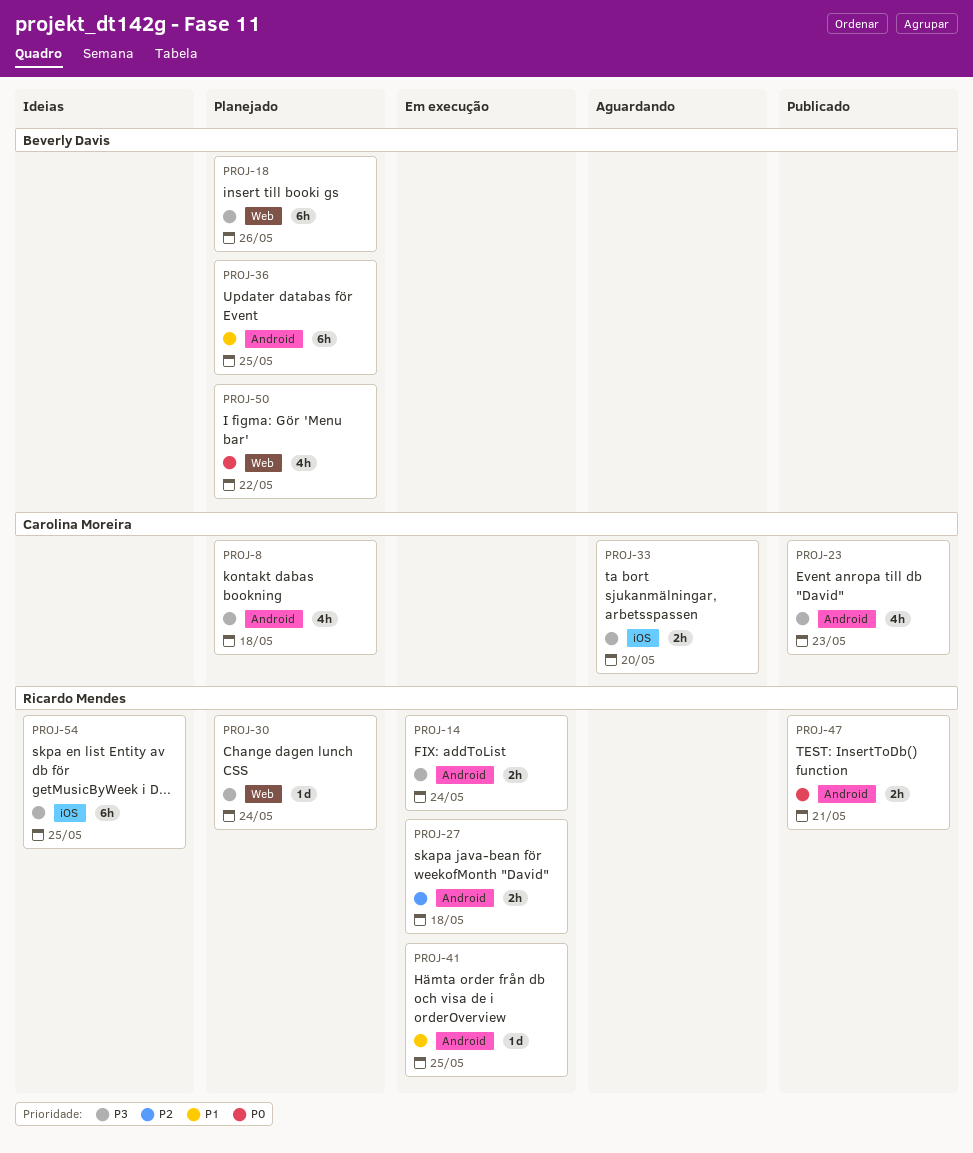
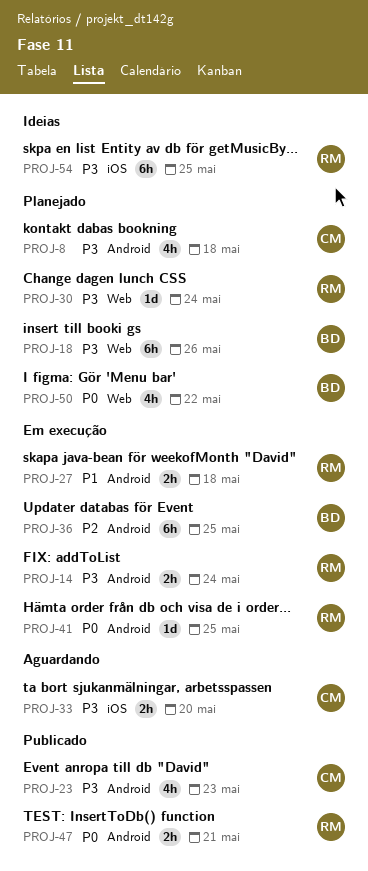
PROJ-27, priority: P2 -> P1
PROJ-36, status: Planejado -> Em execução
PROJ-36, priority: P1 -> P2
PROJ-41, priority: P1 -> P0

